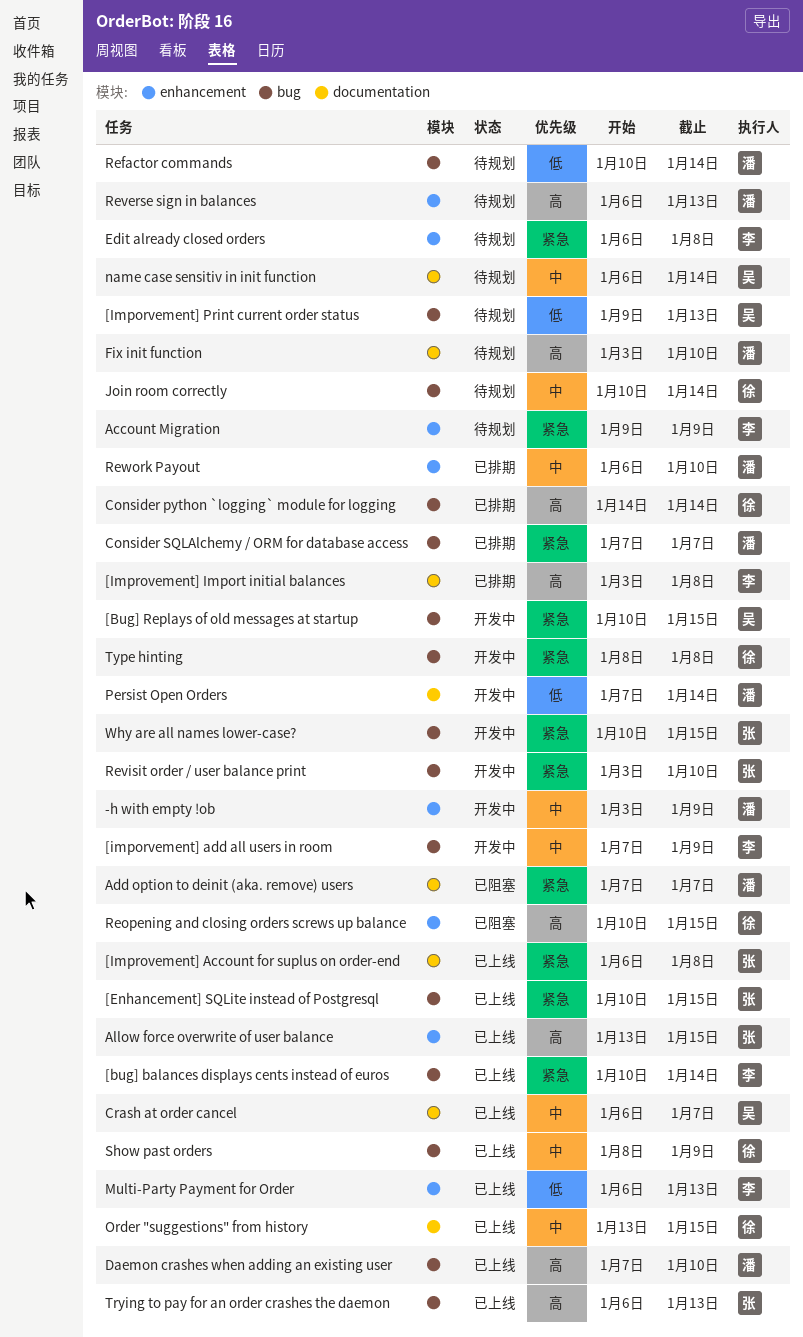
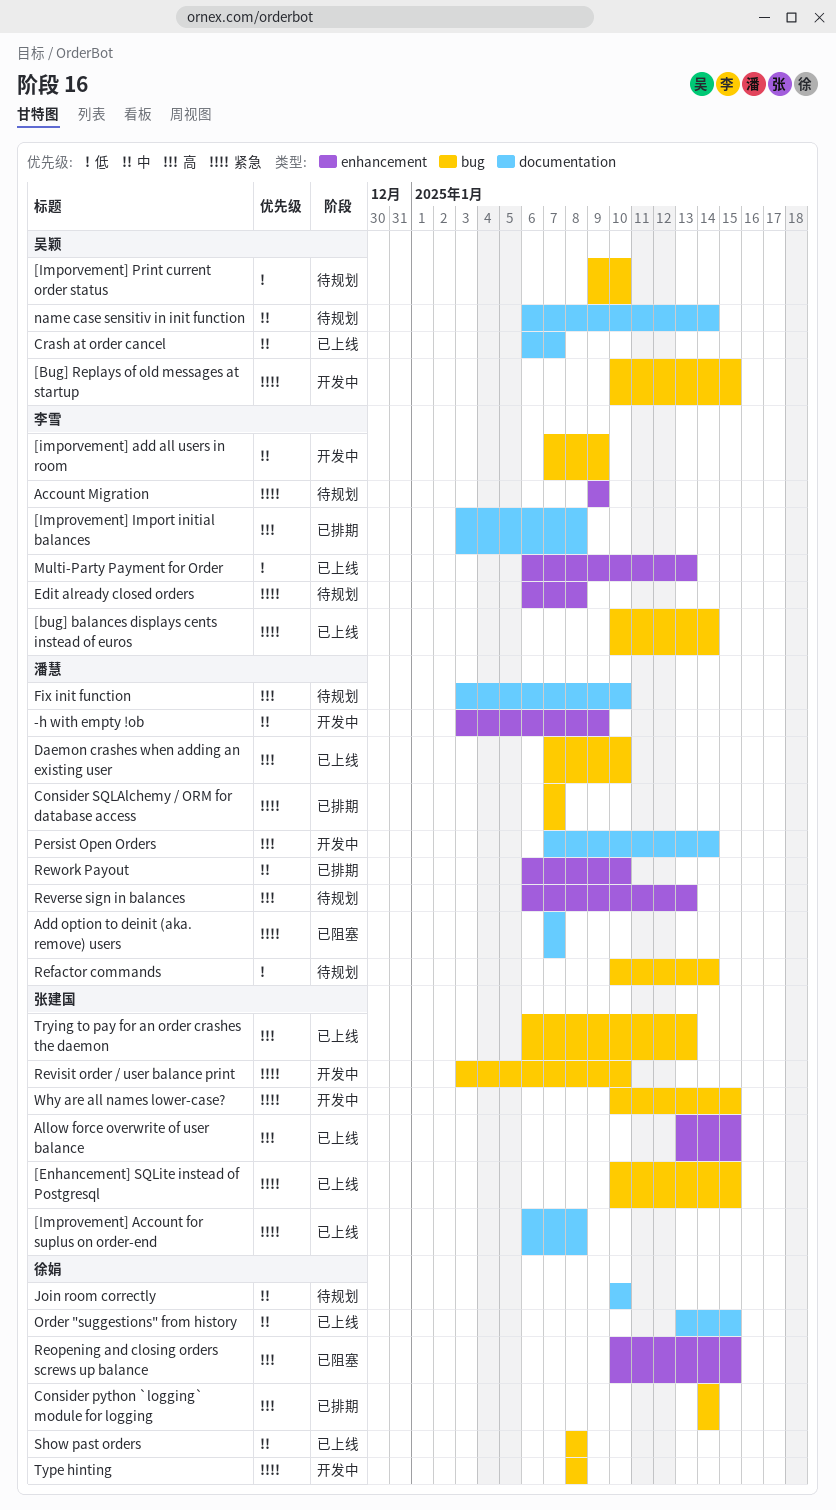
[Imporvement] Print current order status, due: Jan 13 -> Jan 10
Join room correctly, label: bug -> documentation
Join room correctly, due: Jan 14 -> Jan 10
Persist Open Orders, priority: 低 -> 高
Show past orders, due: Jan 9 -> Jan 8

